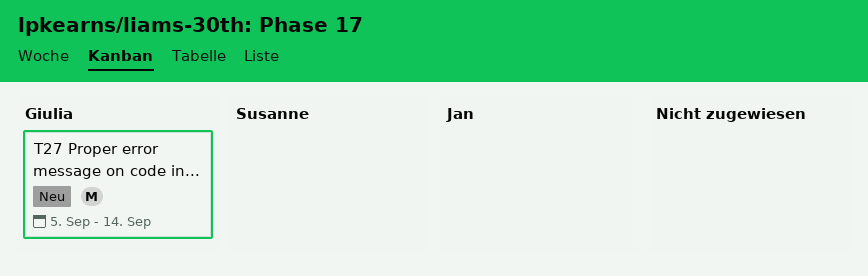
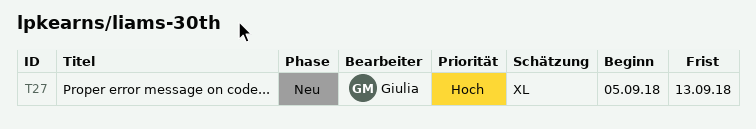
T27, estimate: M -> XL
T27, due: Sep 14 -> Sep 13

